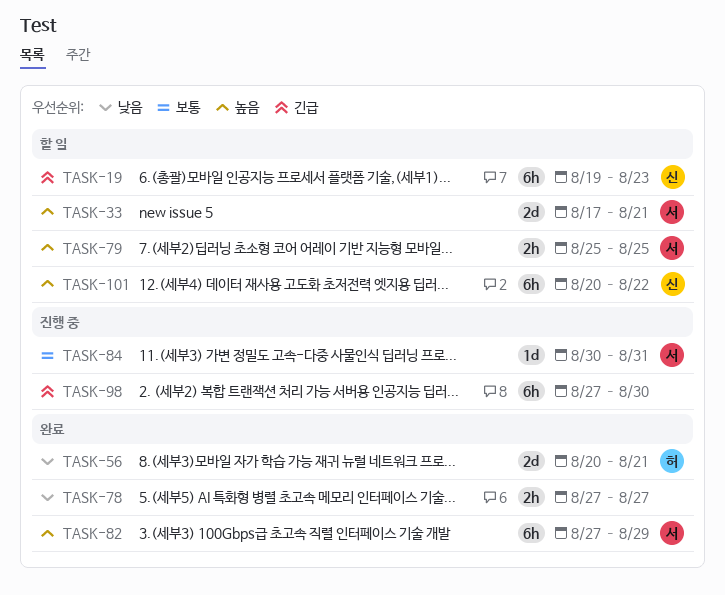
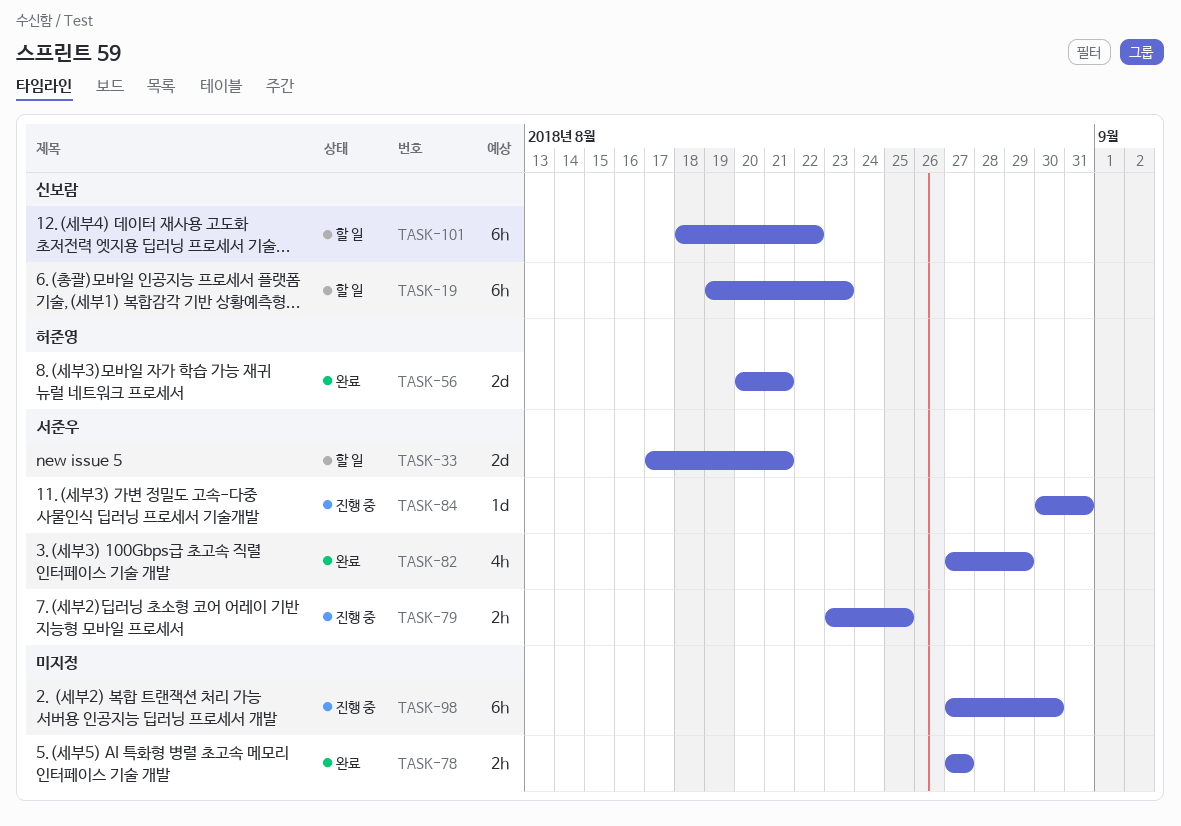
TASK-79, status: 할 일 -> 진행 중
TASK-79, start: Aug 25 -> Aug 23
TASK-82, estimate: 6h -> 4h
TASK-101, start: Aug 20 -> Aug 18

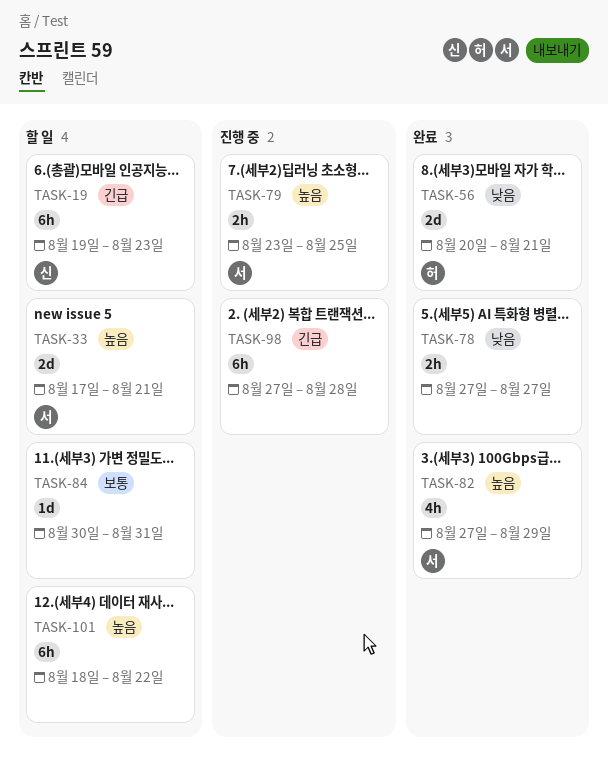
TASK-84, status: 진행 중 -> 할 일
TASK-84, owner: 서준우 -> none
TASK-98, due: Aug 30 -> Aug 28
TASK-101, owner: 신보람 -> none

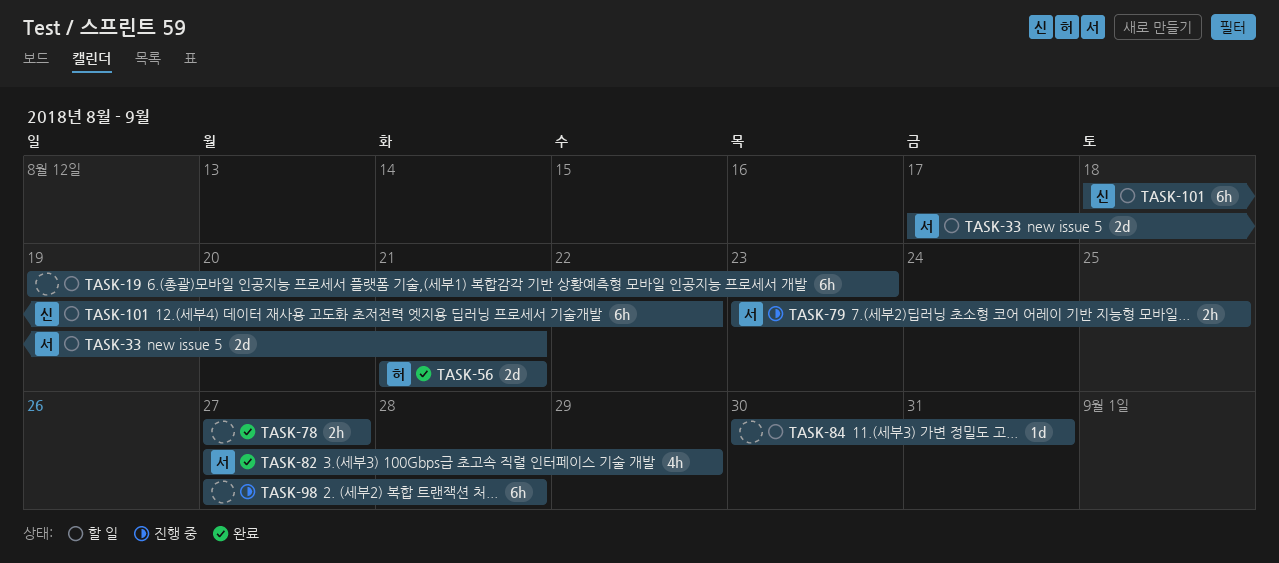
TASK-19, owner: 신 -> none
TASK-56, start: Aug 20 -> Aug 21
TASK-101, owner: none -> 신

